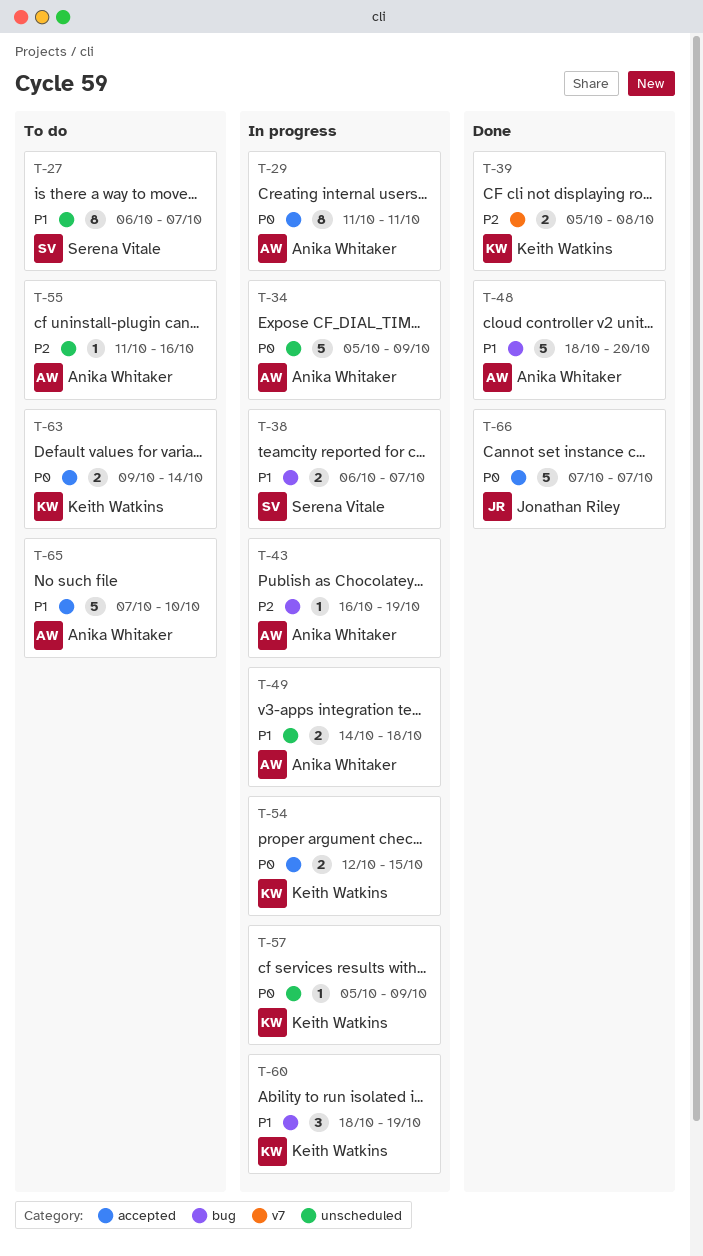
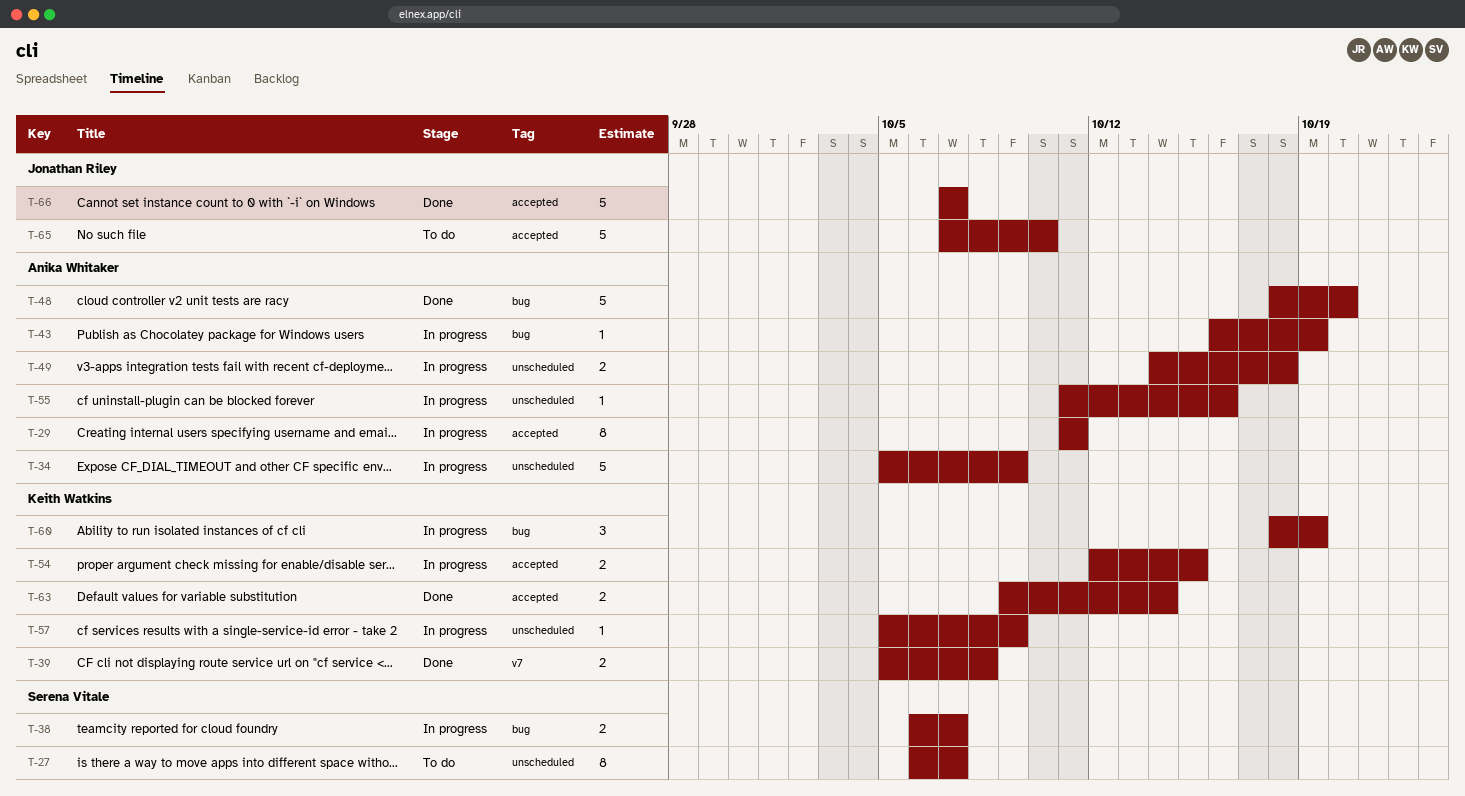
T-55, status: To do -> In progress
T-63, status: To do -> Done
T-65, owner: Anika Whitaker -> Jonathan Riley

